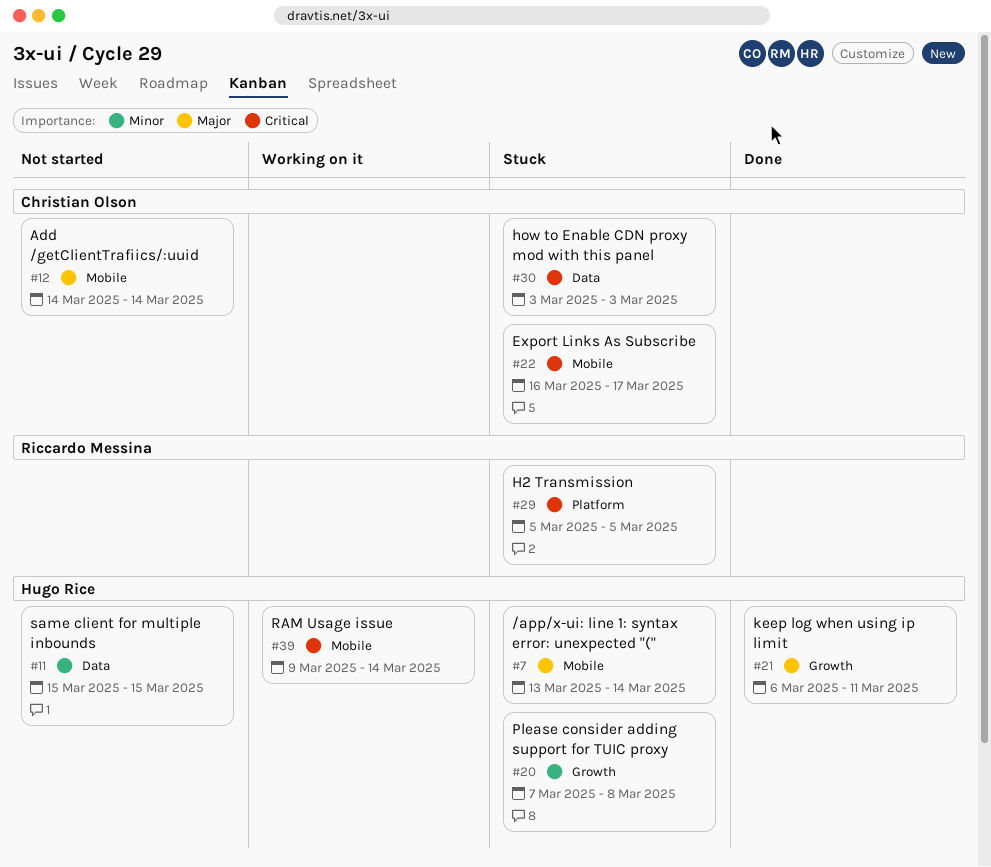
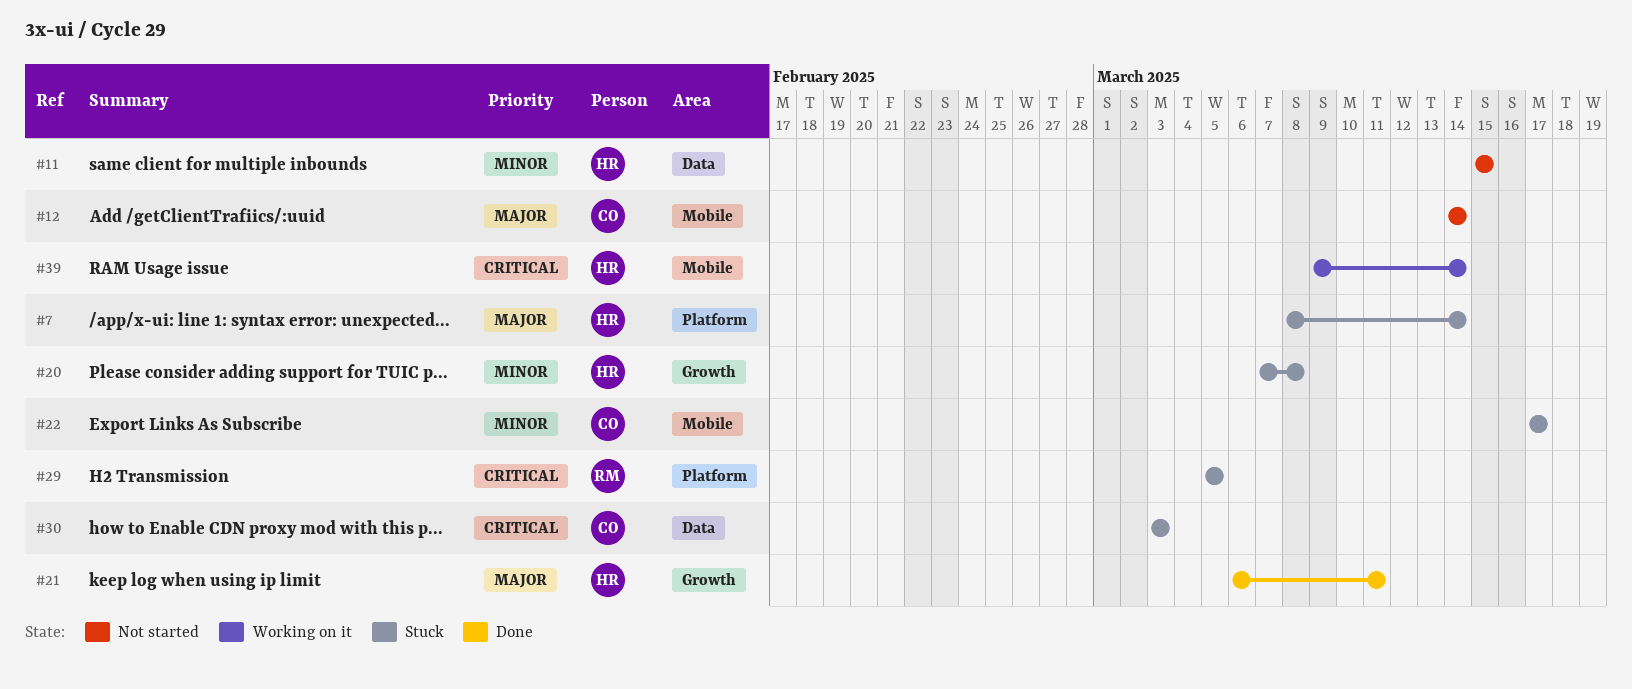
#7, label: Mobile -> Platform
#7, start: Mar 13 -> Mar 8
#22, priority: Critical -> Minor
#22, start: Mar 16 -> Mar 17

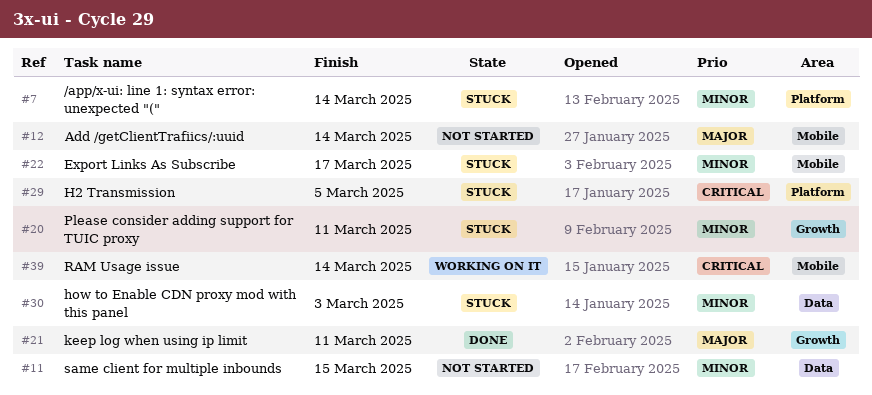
#7, priority: Major -> Minor
#20, due: Mar 8 -> Mar 11
#30, priority: Critical -> Minor

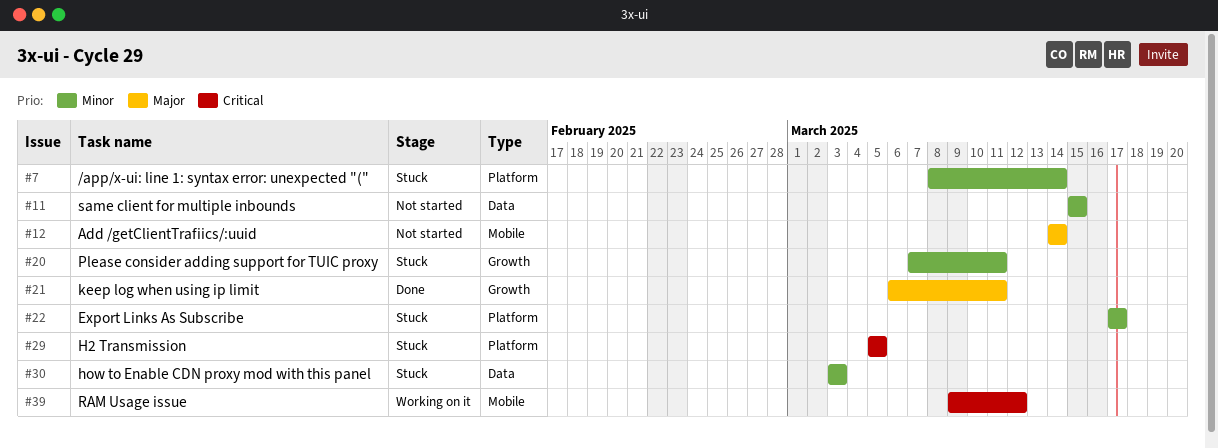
#22, label: Mobile -> Platform
#39, due: Mar 14 -> Mar 12

